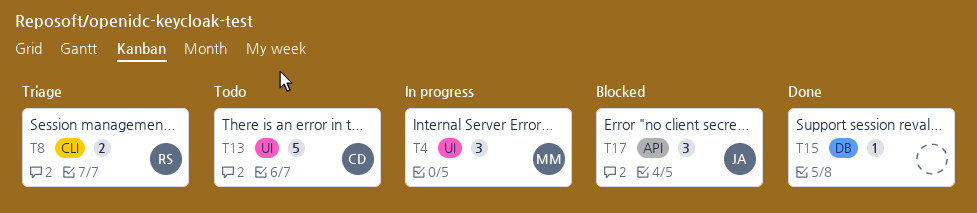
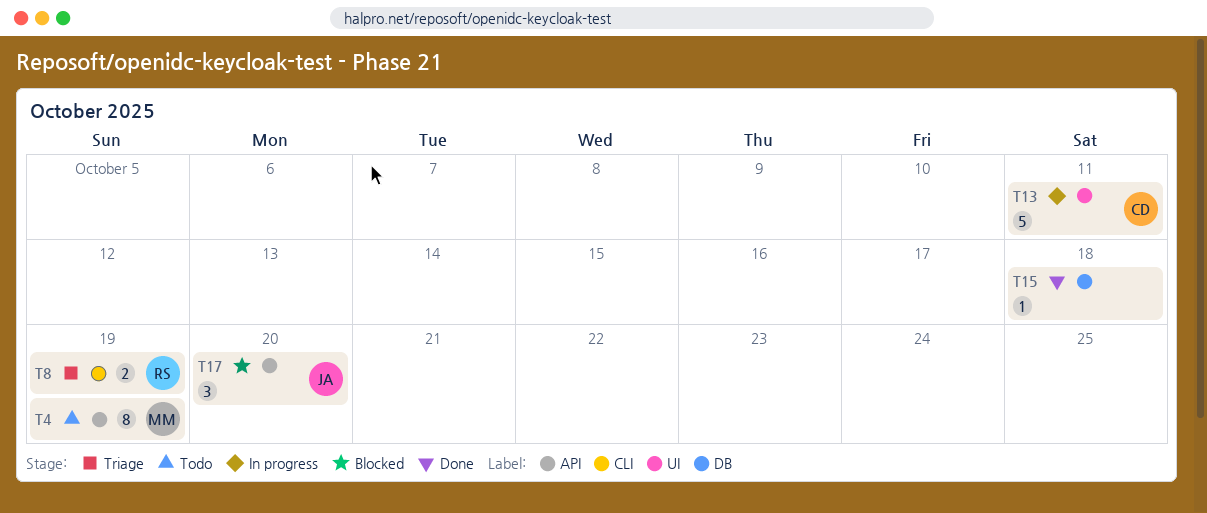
T4, status: In progress -> Todo
T4, label: UI -> API
T4, estimate: 3 -> 8
T13, status: Todo -> In progress

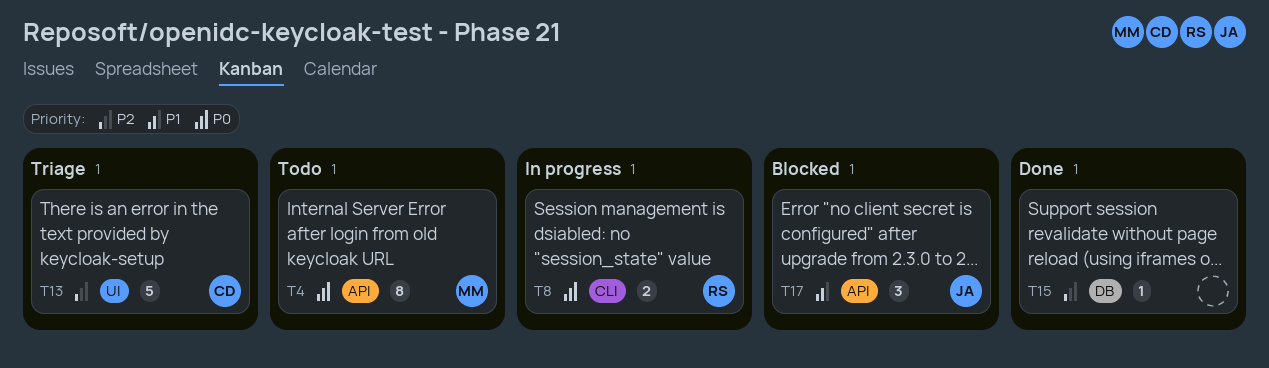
T8, status: Triage -> In progress
T13, status: In progress -> Triage

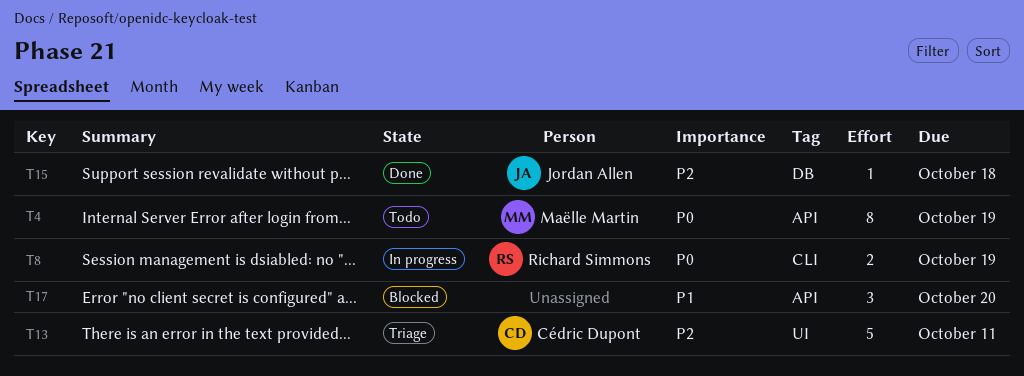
T15, owner: none -> Jordan Allen
T17, owner: Jordan Allen -> none

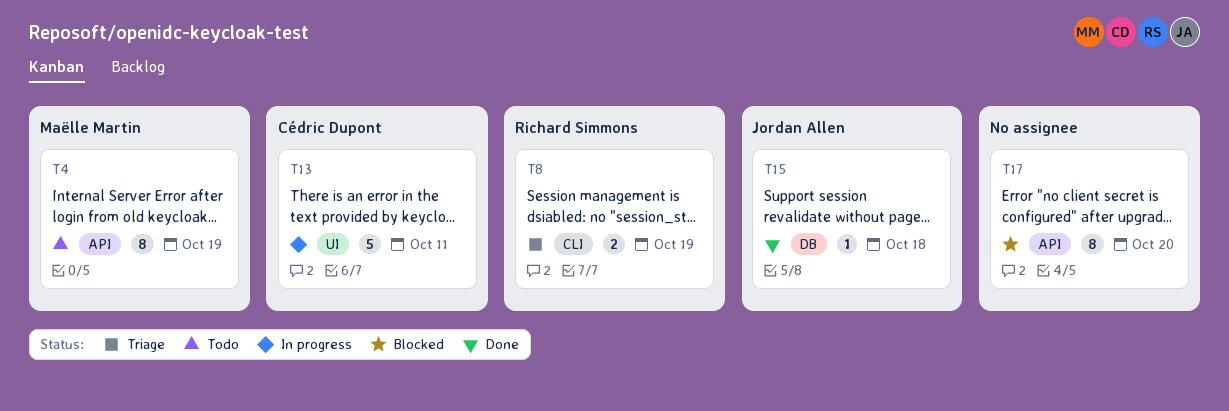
T8, status: In progress -> Triage
T13, status: Triage -> In progress
T17, estimate: 3 -> 8

